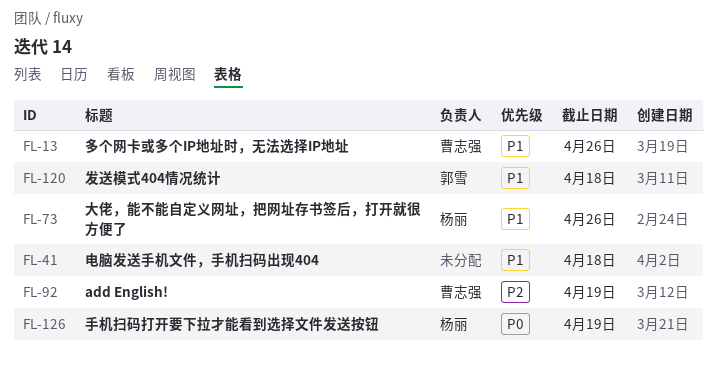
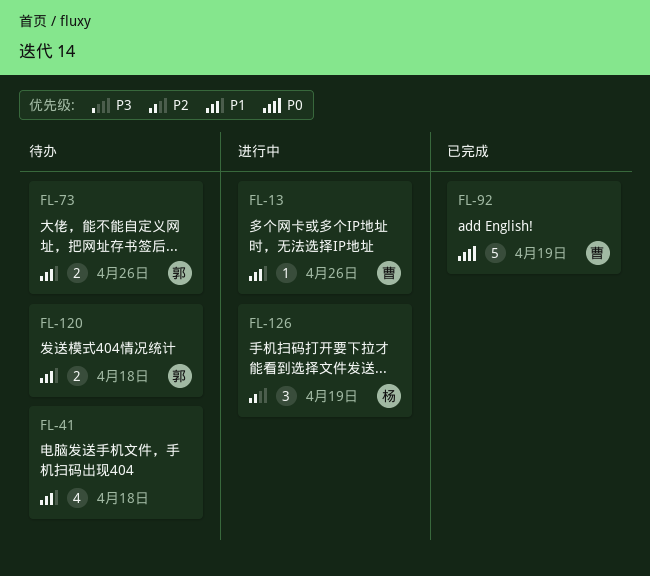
FL-73, owner: 杨丽 -> 郭雪
FL-92, priority: P2 -> P0
FL-126, priority: P0 -> P2

